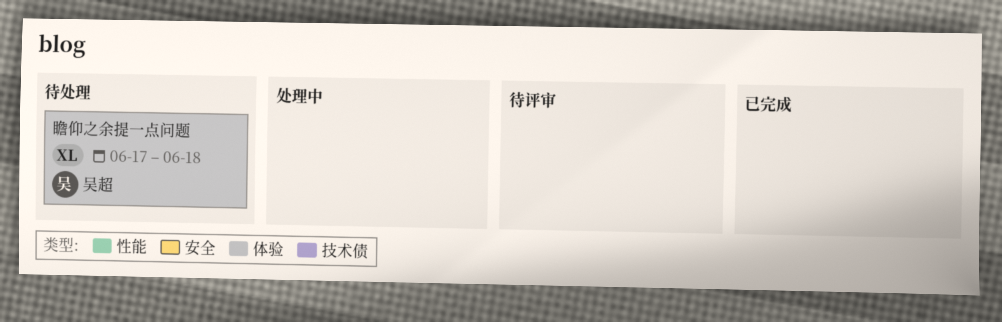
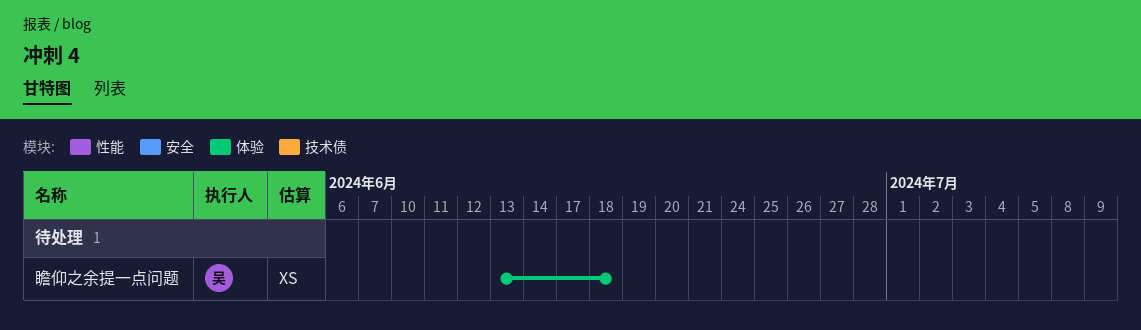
瞻仰之余提一点问题, estimate: XL -> XS
瞻仰之余提一点问题, start: Jun 17 -> Jun 13

